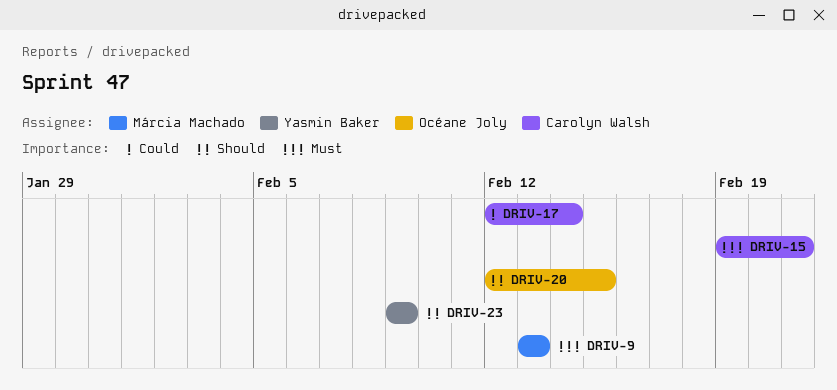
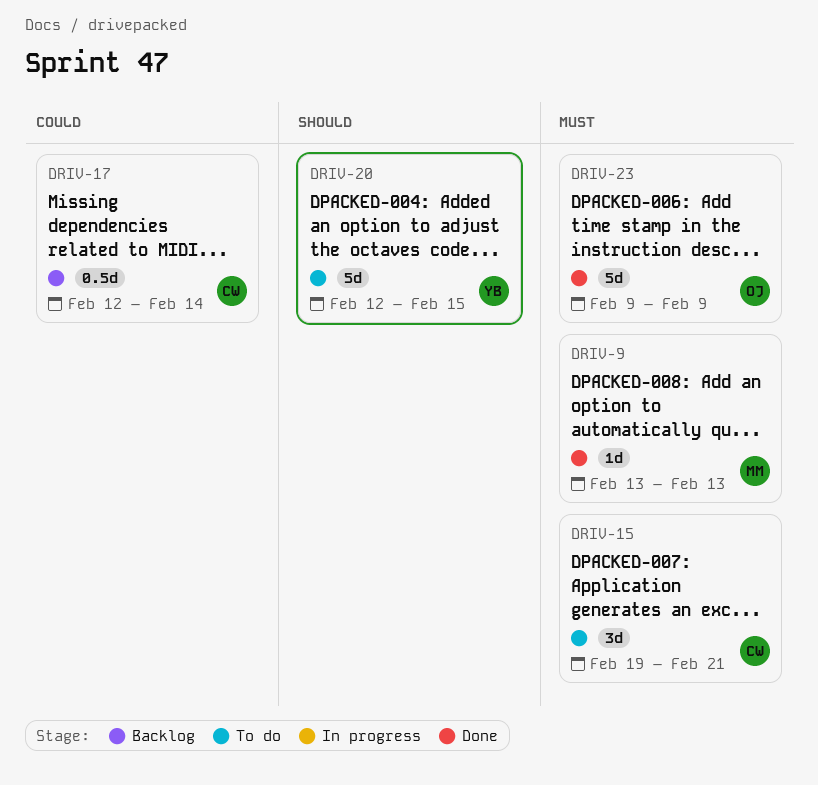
DRIV-20, owner: Océane Joly -> Yasmin Baker
DRIV-23, owner: Yasmin Baker -> Océane Joly
DRIV-23, priority: Should -> Must

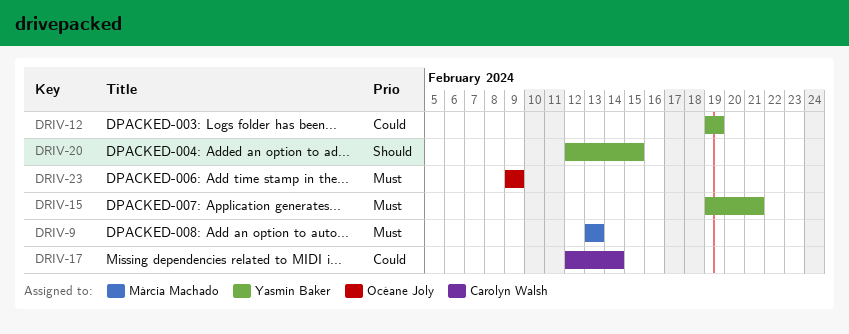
DRIV-12: none -> present
DRIV-15, owner: Carolyn Walsh -> Yasmin Baker

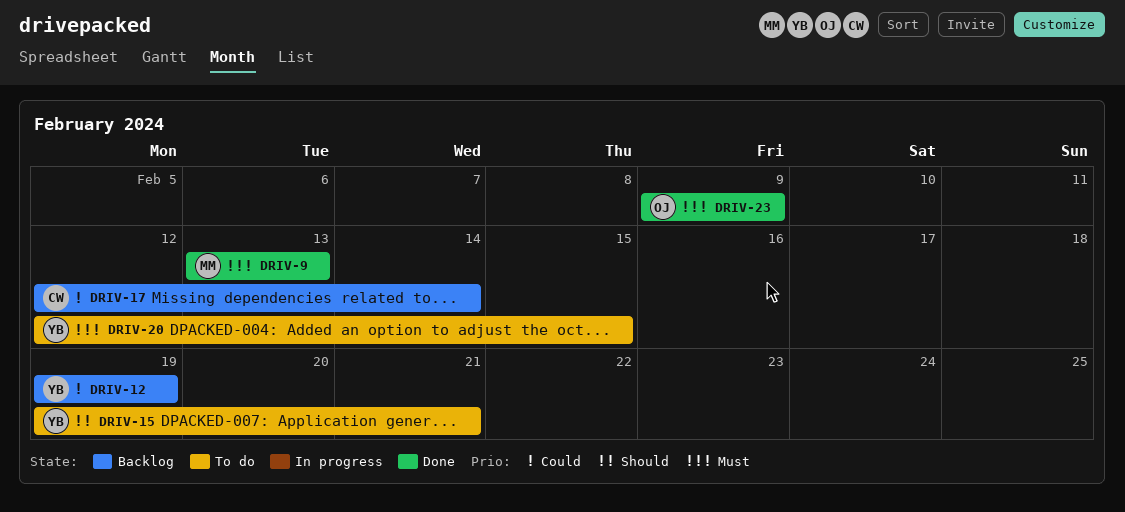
DRIV-15, priority: Must -> Should
DRIV-20, priority: Should -> Must

